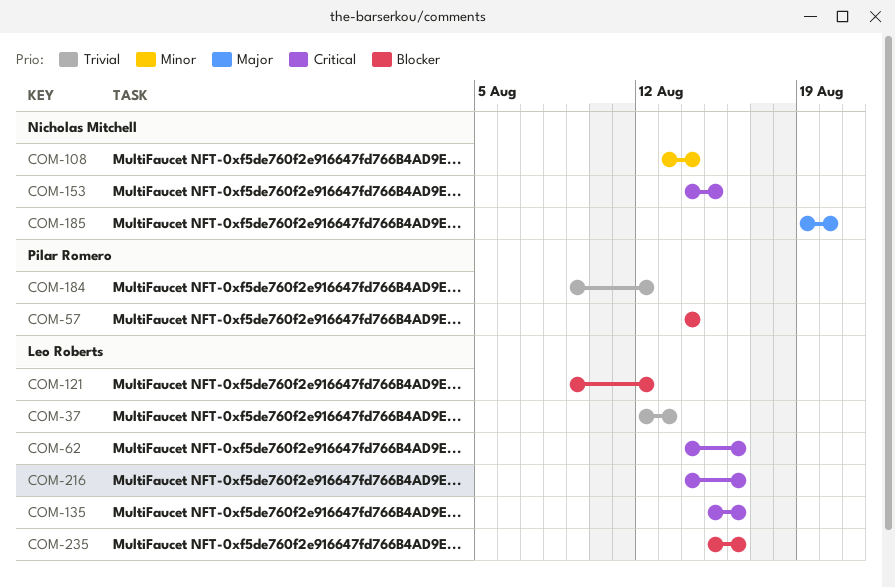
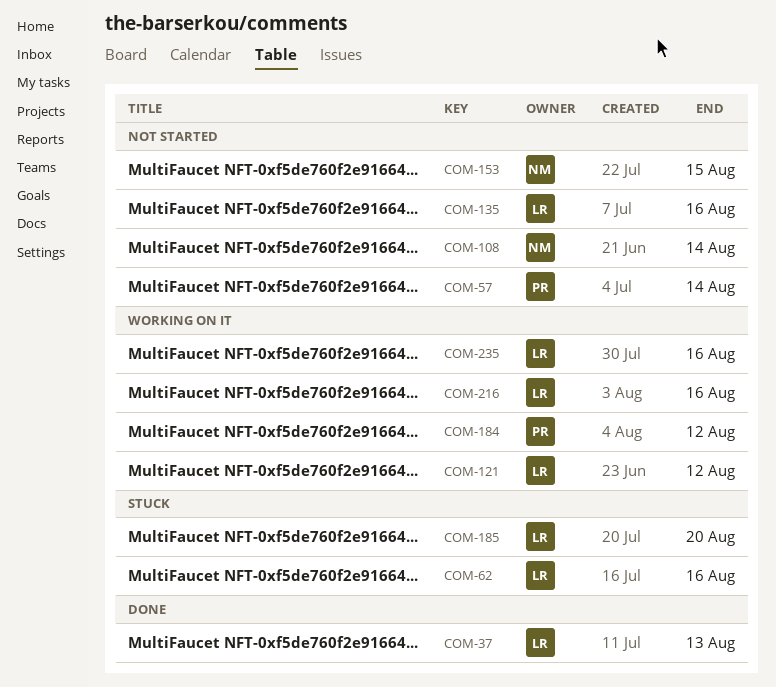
COM-185, owner: Nicholas Mitchell -> Leo Roberts

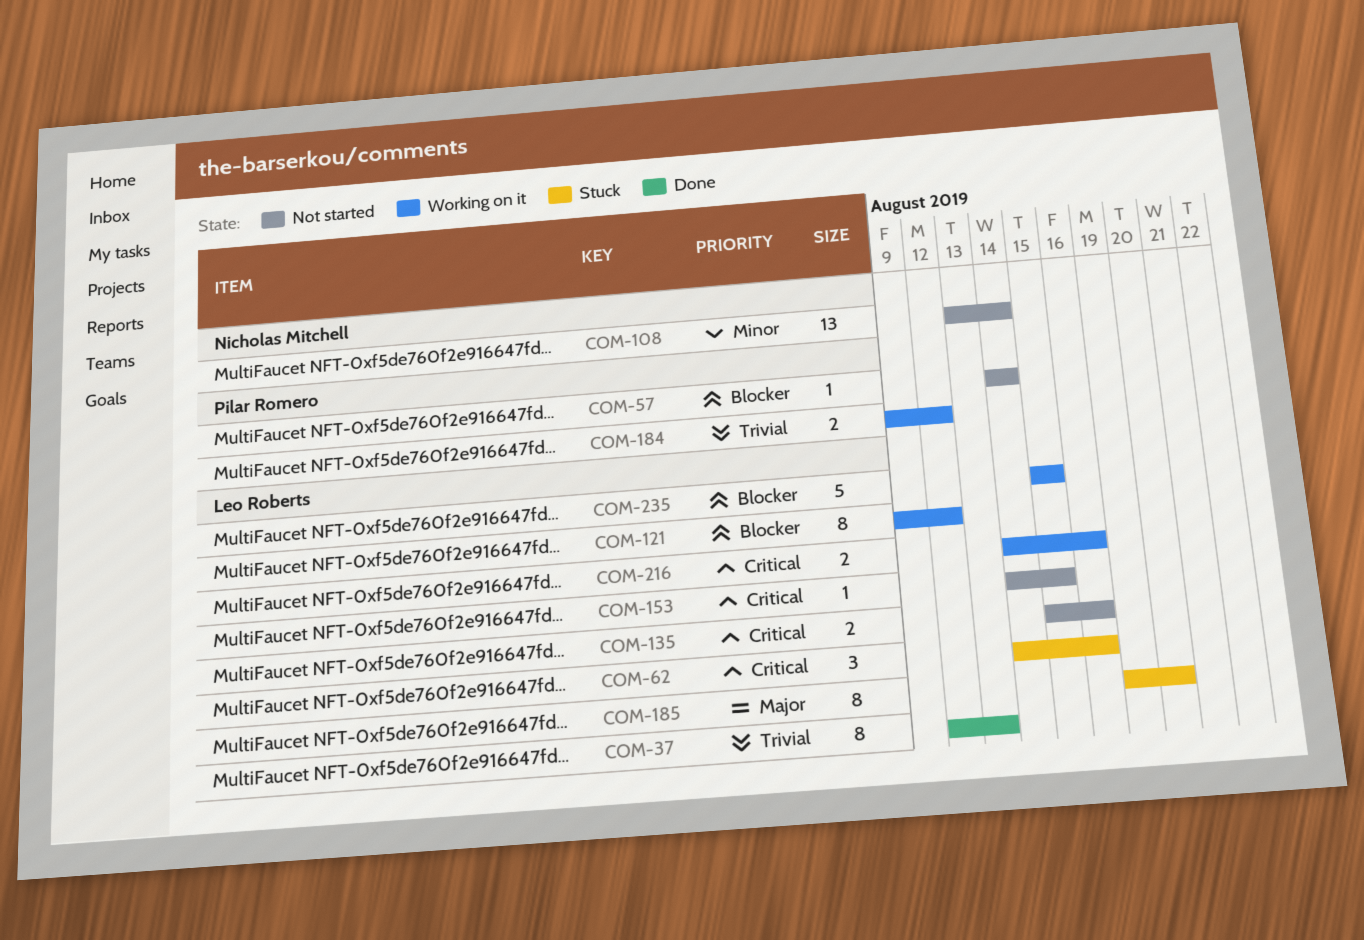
COM-153, owner: Nicholas Mitchell -> Leo Roberts
COM-235, due: Aug 16 -> Aug 15

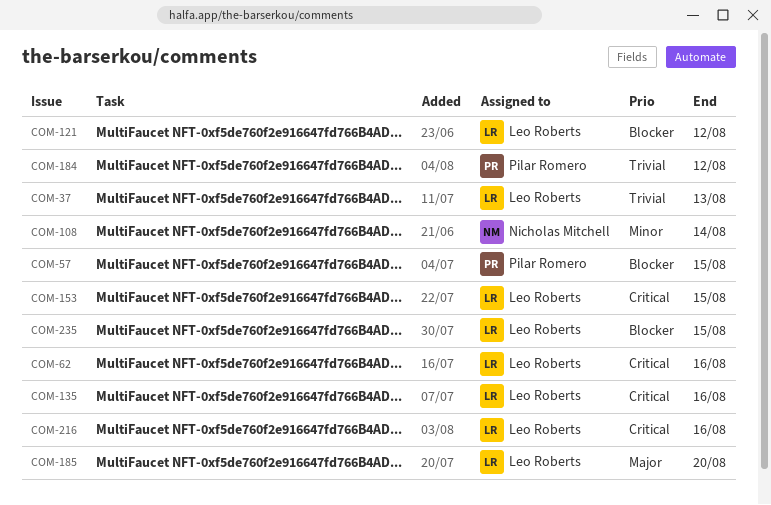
COM-57, due: Aug 14 -> Aug 15

